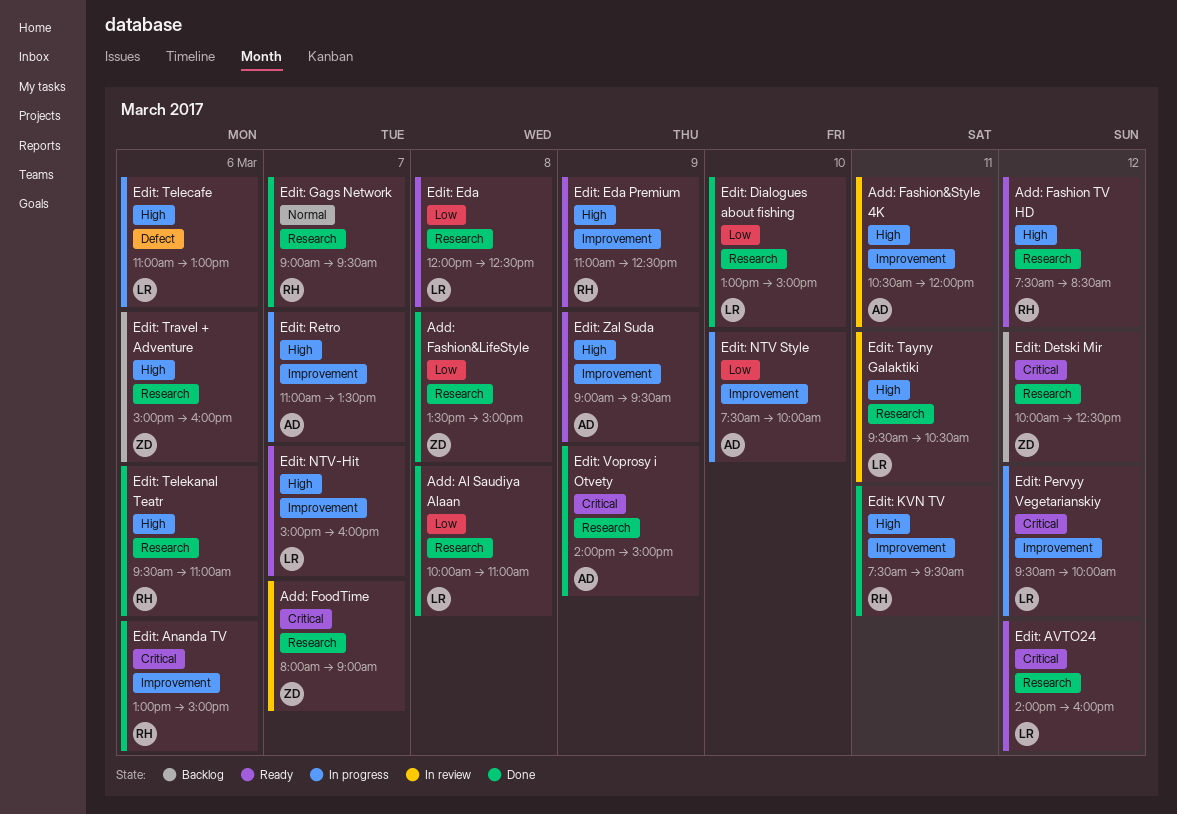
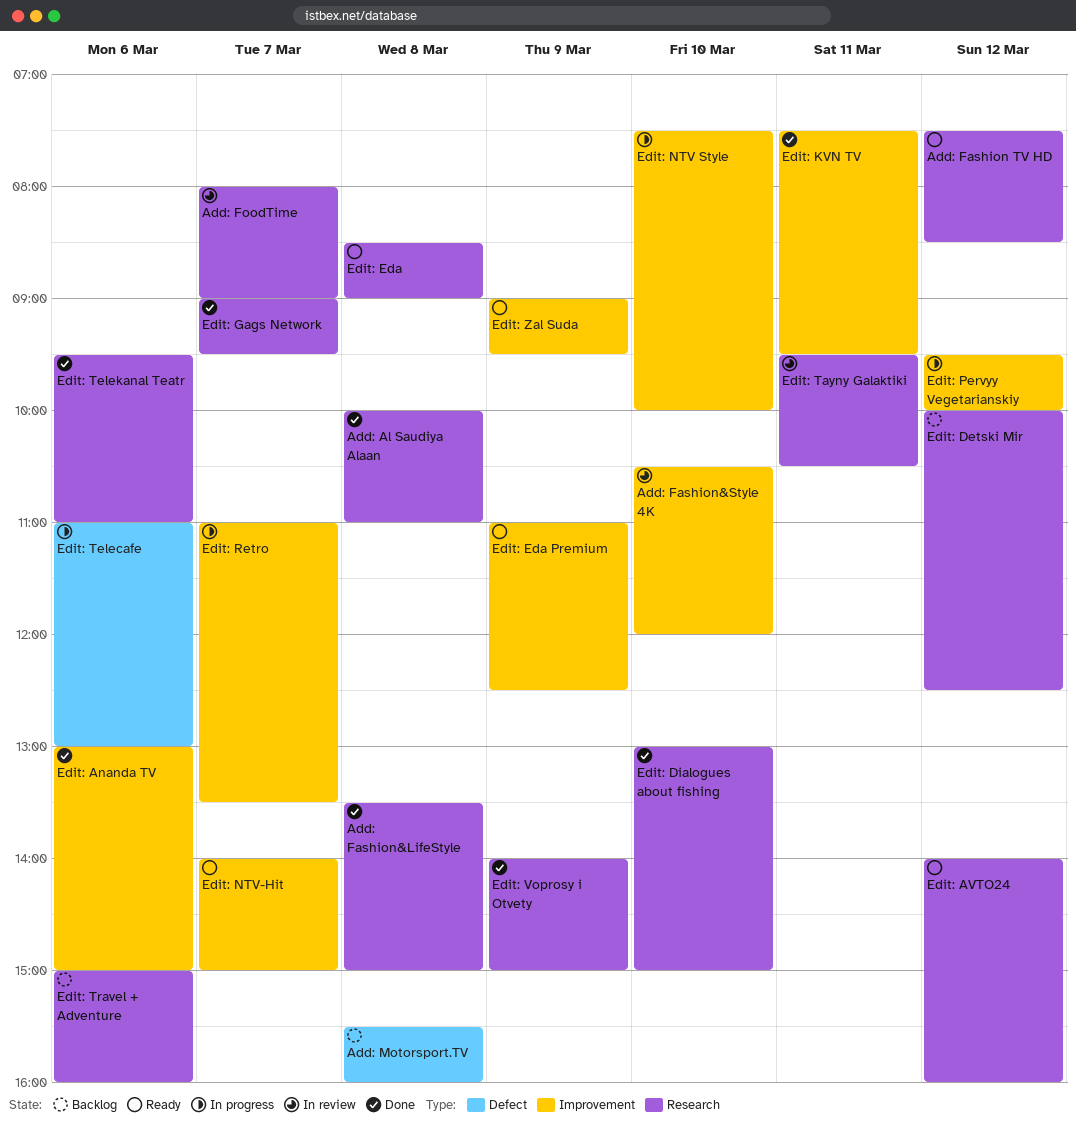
Add: Fashion&Style 4K, day: Mar 11 -> Mar 10
Add: Motorsport.TV: none -> present
Edit: Eda, begins: 12:00 -> 08:30
Edit: Eda, ends: 12:30 -> 09:00
Edit: NTV-Hit, begins: 15:00 -> 14:00
Edit: NTV-Hit, ends: 16:00 -> 15:00

